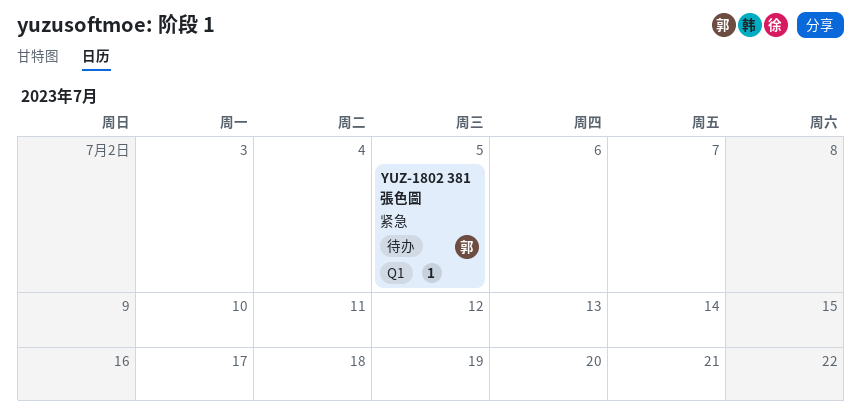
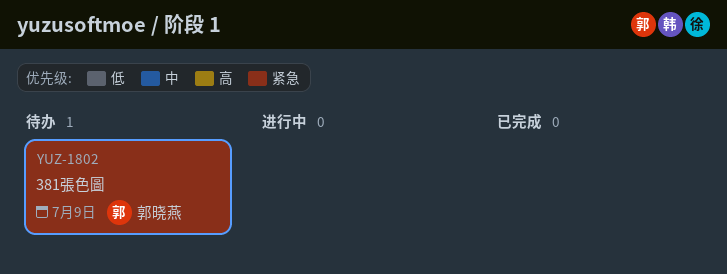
YUZ-1802, due: Jul 5 -> Jul 9

